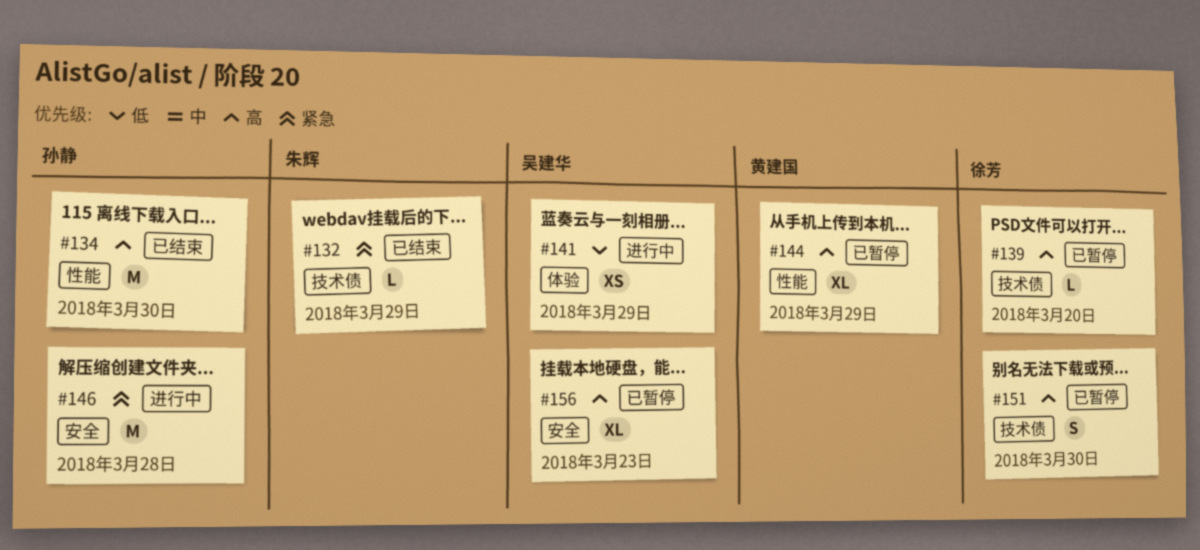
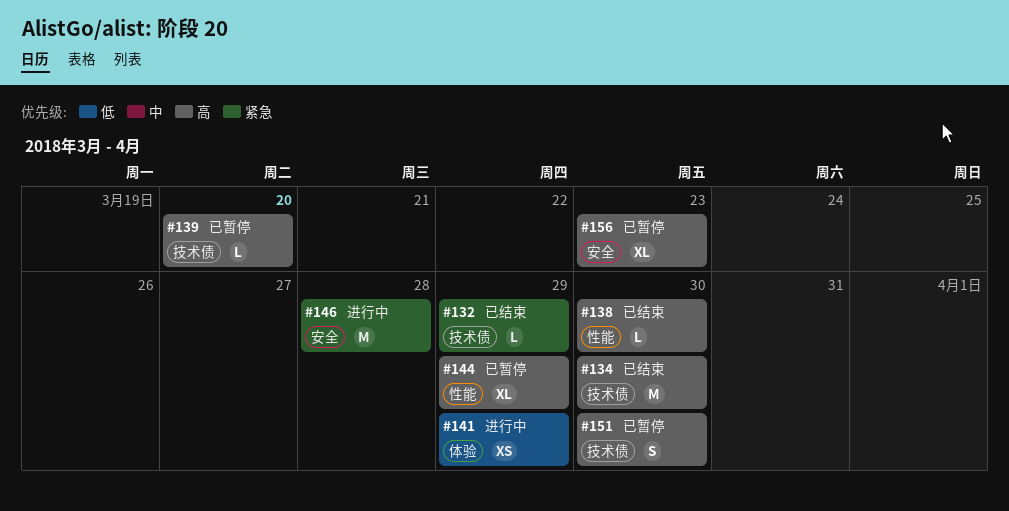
#134, label: 性能 -> 技术债
#138: none -> present

